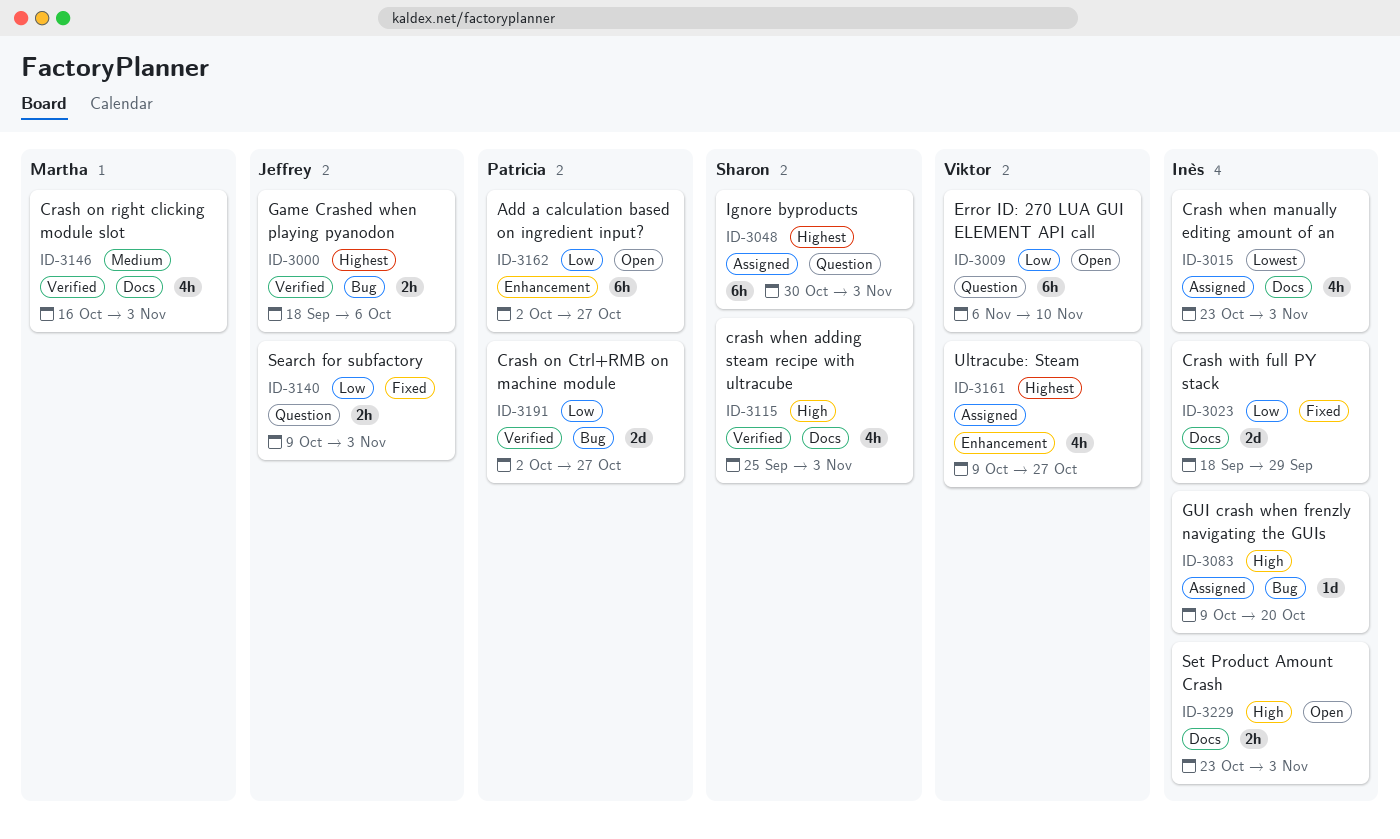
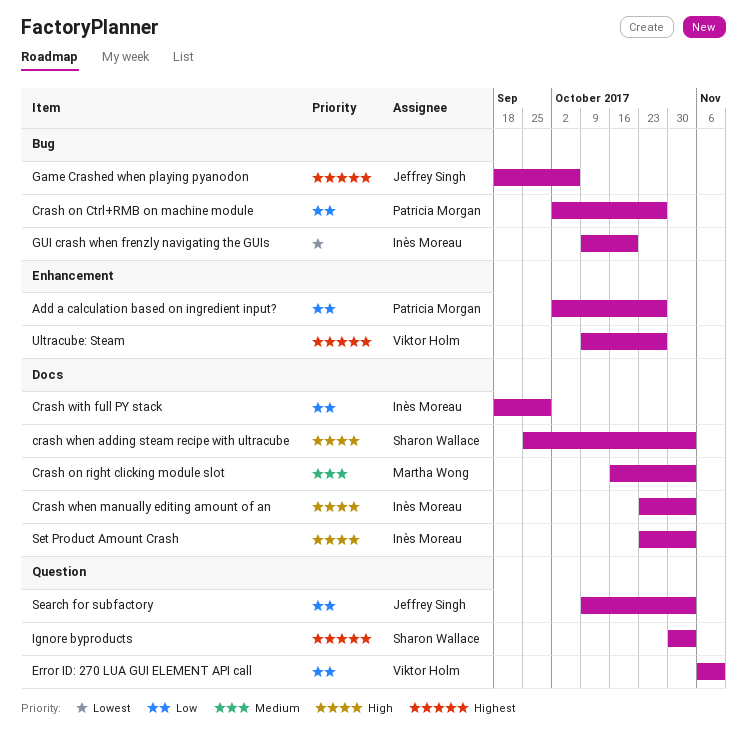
Crash when manually editing amount of an, priority: Lowest -> High
GUI crash when frenzly navigating the GUIs, priority: High -> Lowest

